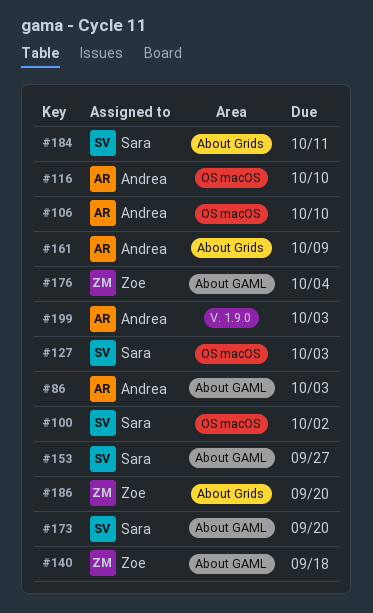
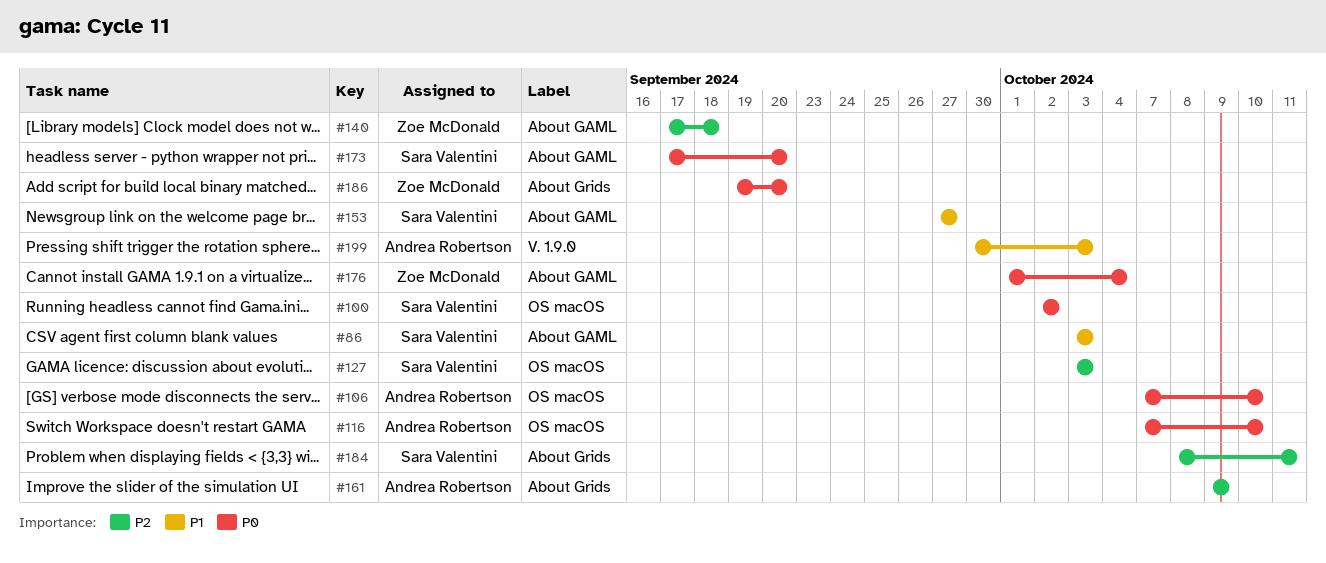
#86, owner: Andrea Robertson -> Sara Valentini

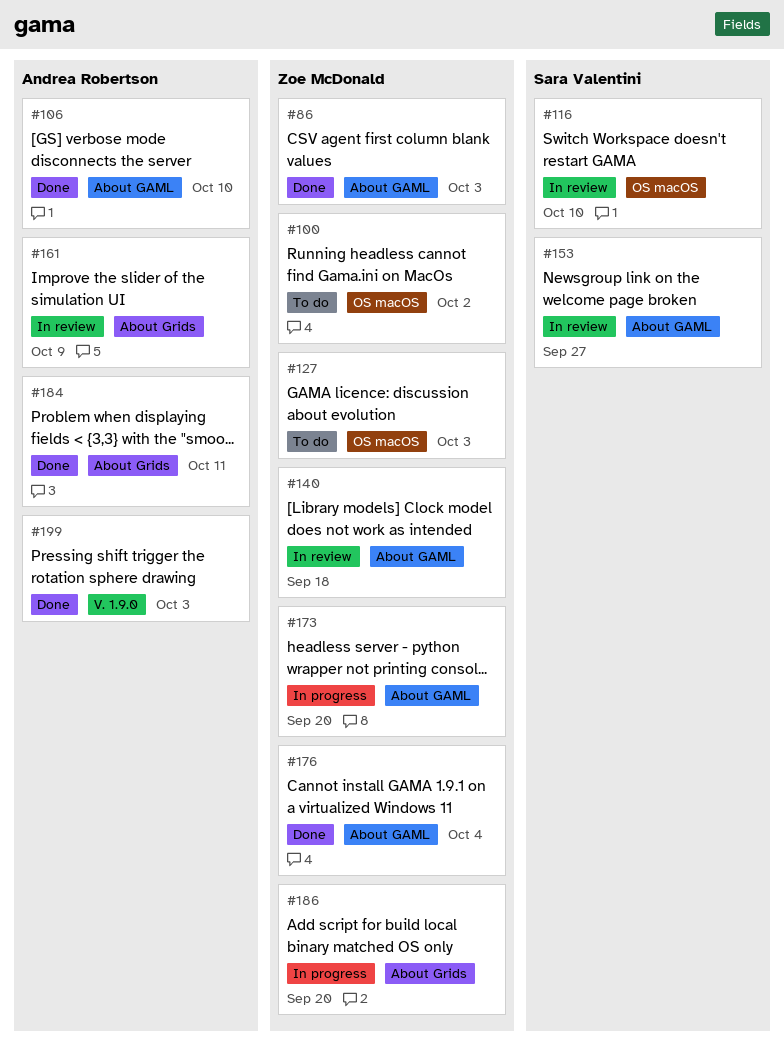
#86, owner: Sara Valentini -> Zoe McDonald
#100, owner: Sara Valentini -> Zoe McDonald
#106, label: OS macOS -> About GAML
#116, owner: Andrea Robertson -> Sara Valentini
#127, owner: Sara Valentini -> Zoe McDonald
#173, owner: Sara Valentini -> Zoe McDonald
#184, owner: Sara Valentini -> Andrea Robertson

